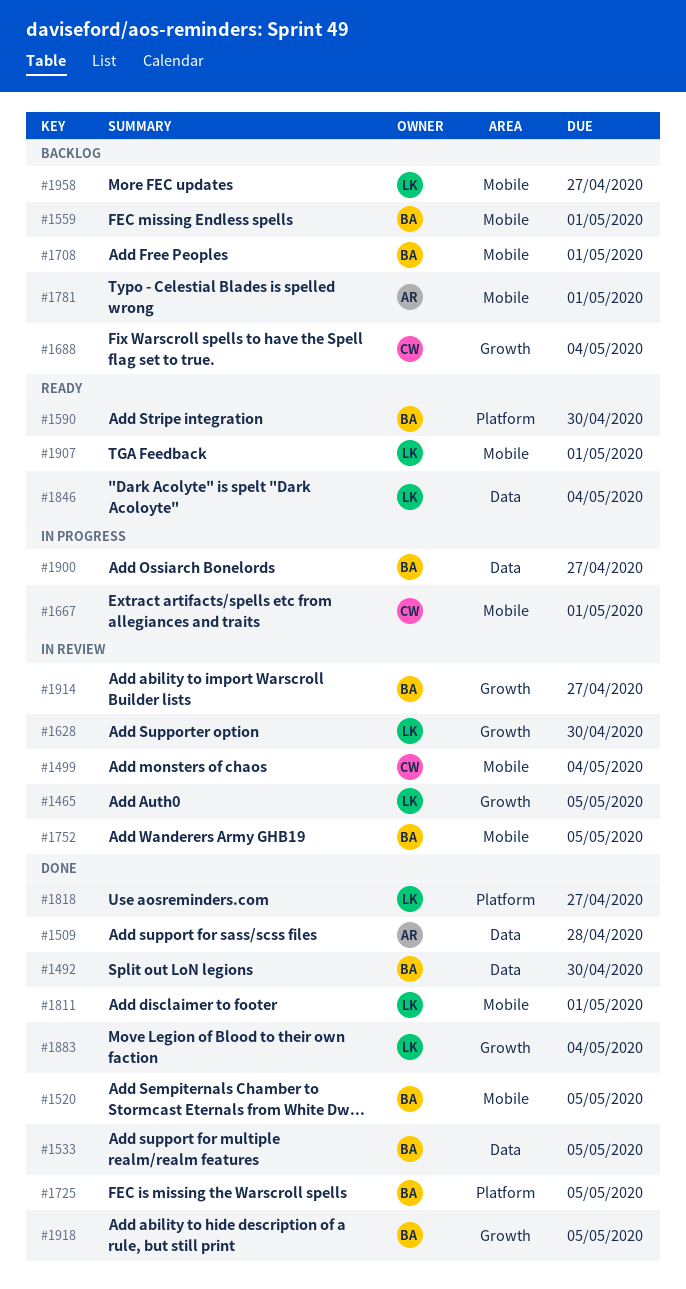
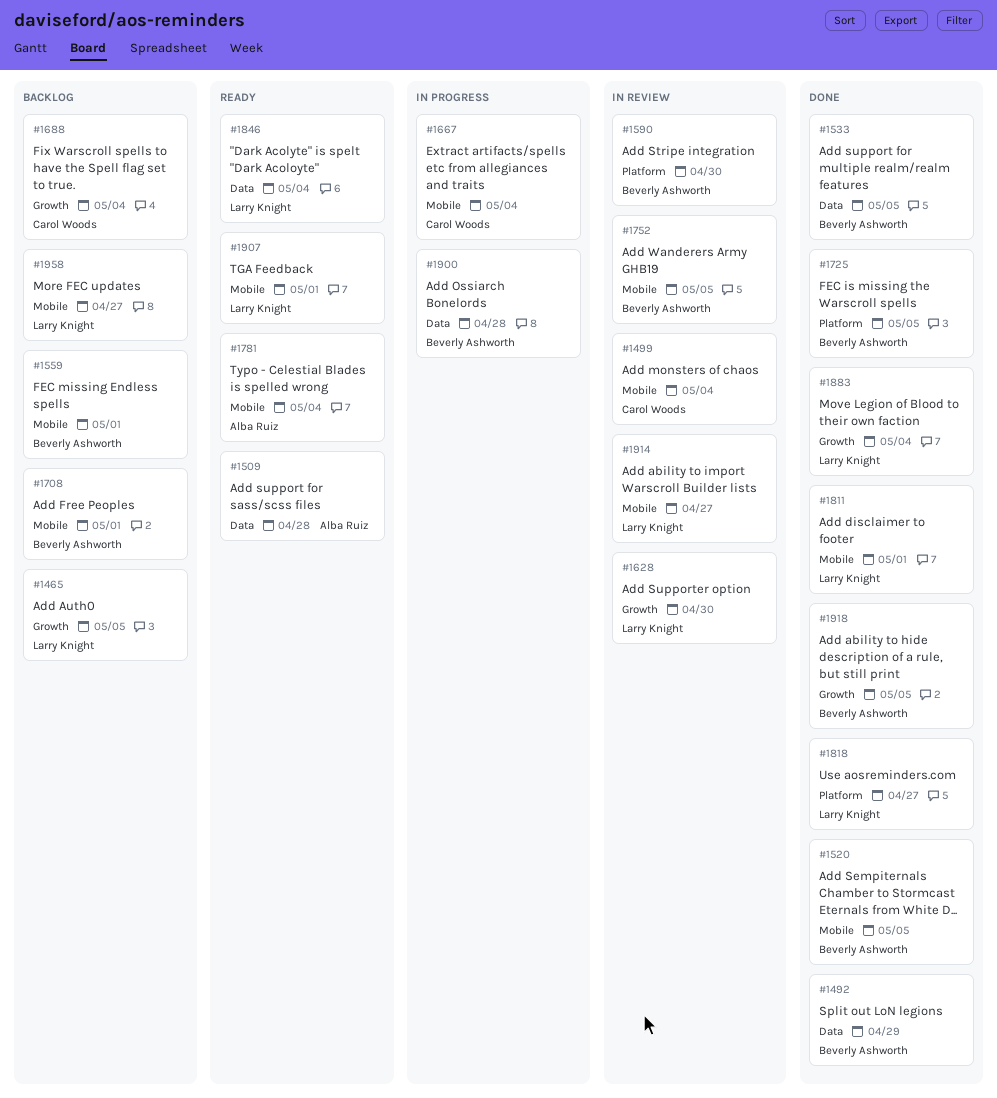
#1465, status: In review -> Backlog
#1492, due: Apr 30 -> Apr 29
#1509, status: Done -> Ready
#1590, status: Ready -> In review
#1667, due: May 1 -> May 4
#1781, status: Backlog -> Ready
#1781, due: May 1 -> May 4
#1900, due: Apr 27 -> Apr 28
#1914, owner: Beverly Ashworth -> Larry Knight
#1914, label: Growth -> Mobile

